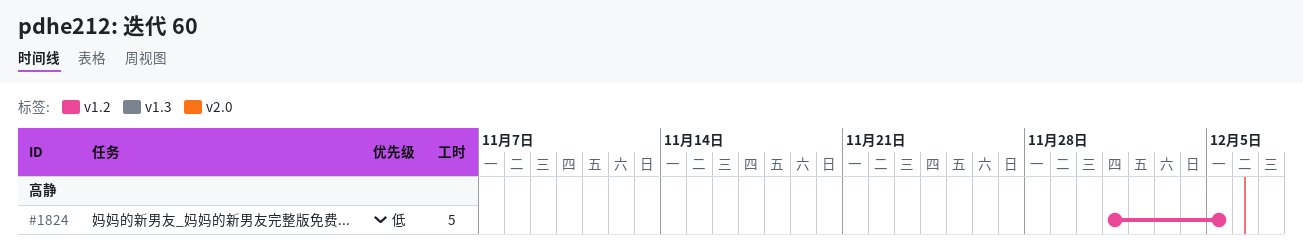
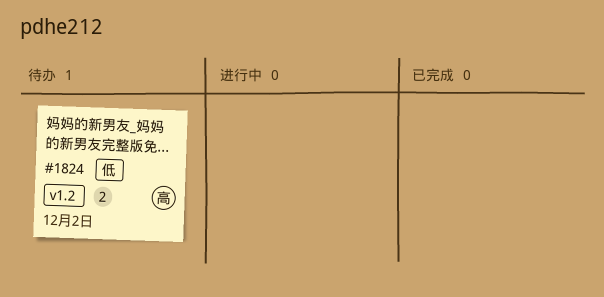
#1824, estimate: 5 -> 2
#1824, due: Dec 5 -> Dec 2

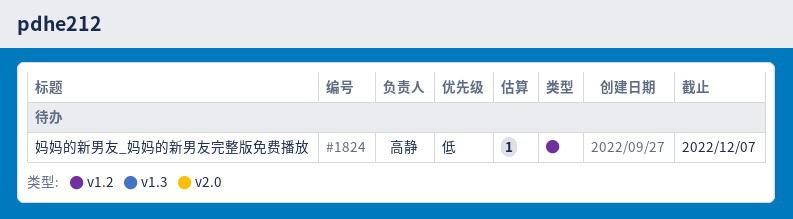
#1824, estimate: 2 -> 1
#1824, due: Dec 2 -> Dec 7

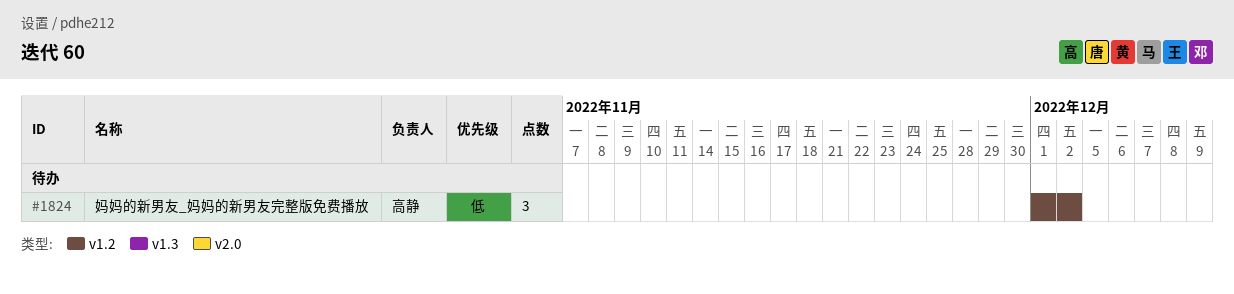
#1824, estimate: 1 -> 3
#1824, due: Dec 7 -> Dec 2

